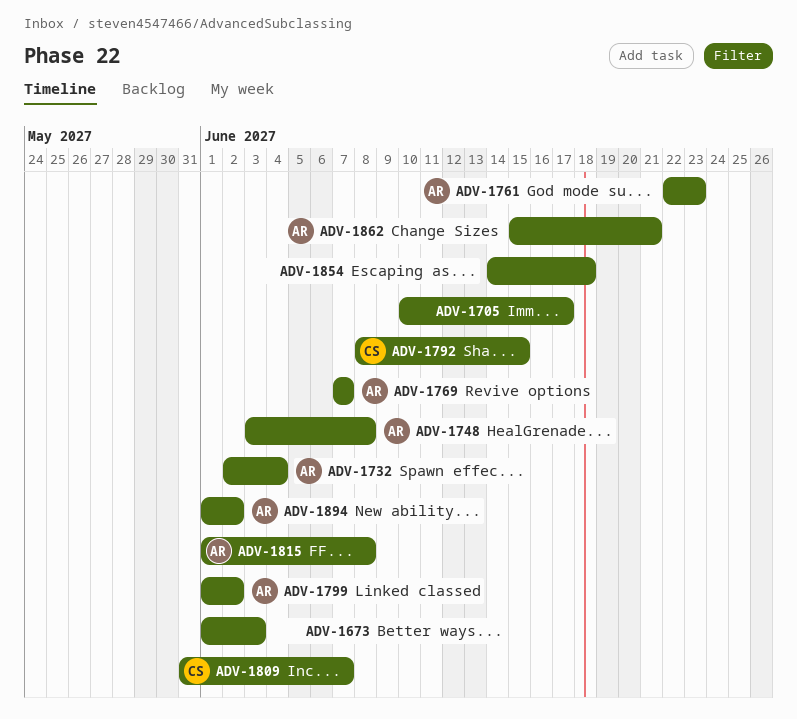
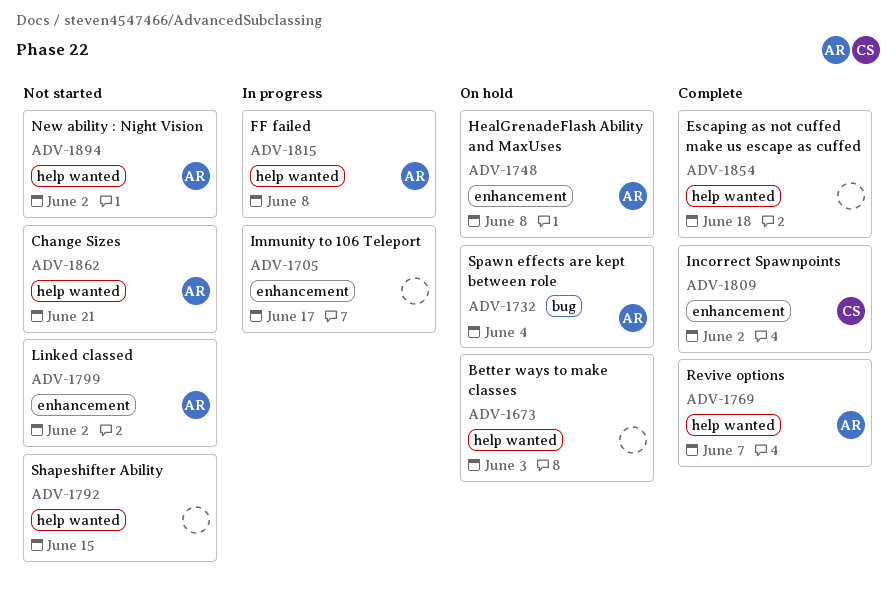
ADV-1761: present -> none
ADV-1792, owner: CS -> none
ADV-1809, due: Jun 7 -> Jun 2

